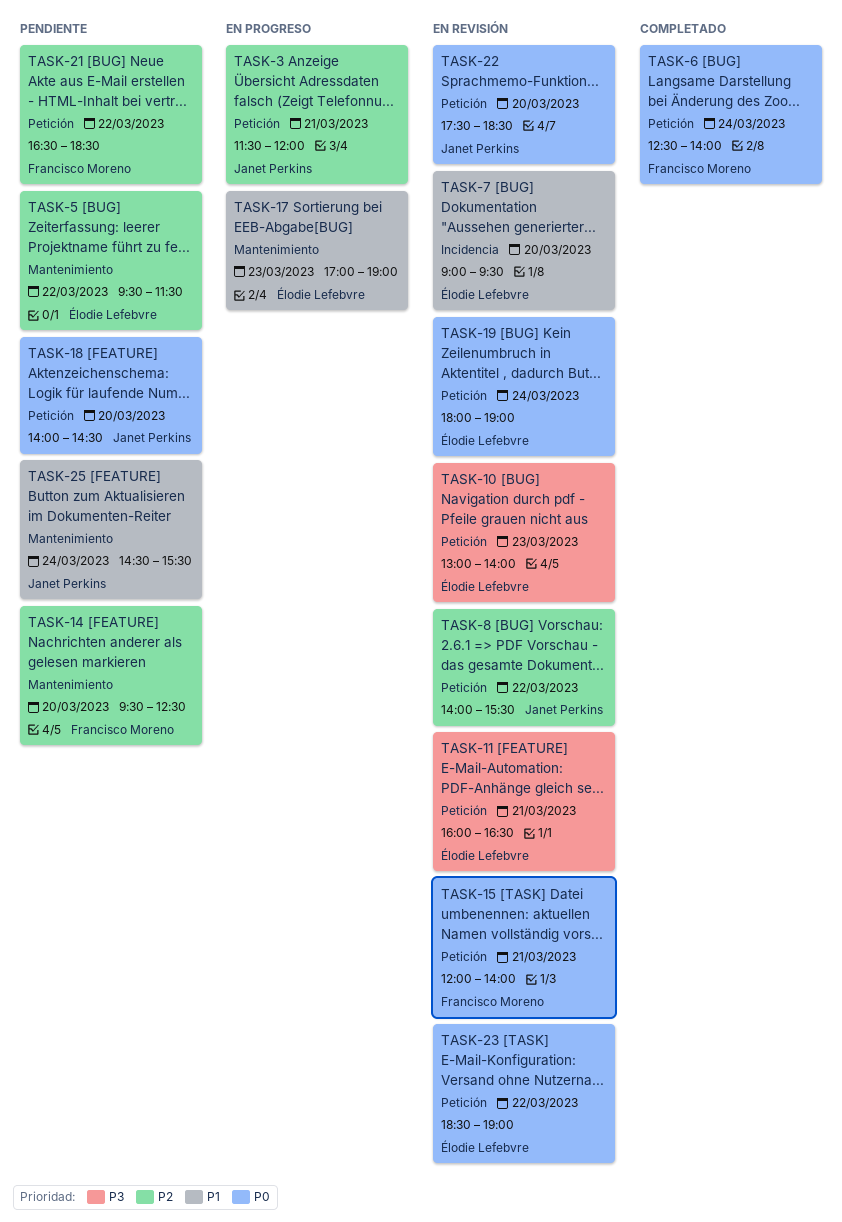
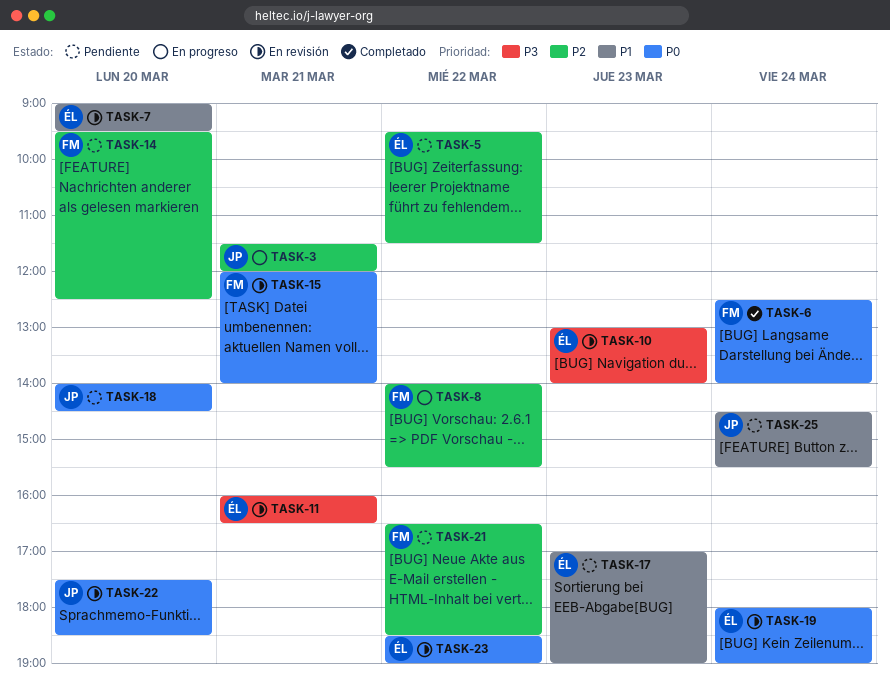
TASK-8, status: En revisión -> En progreso
TASK-8, owner: Janet Perkins -> Francisco Moreno
TASK-17, status: En progreso -> Pendiente

